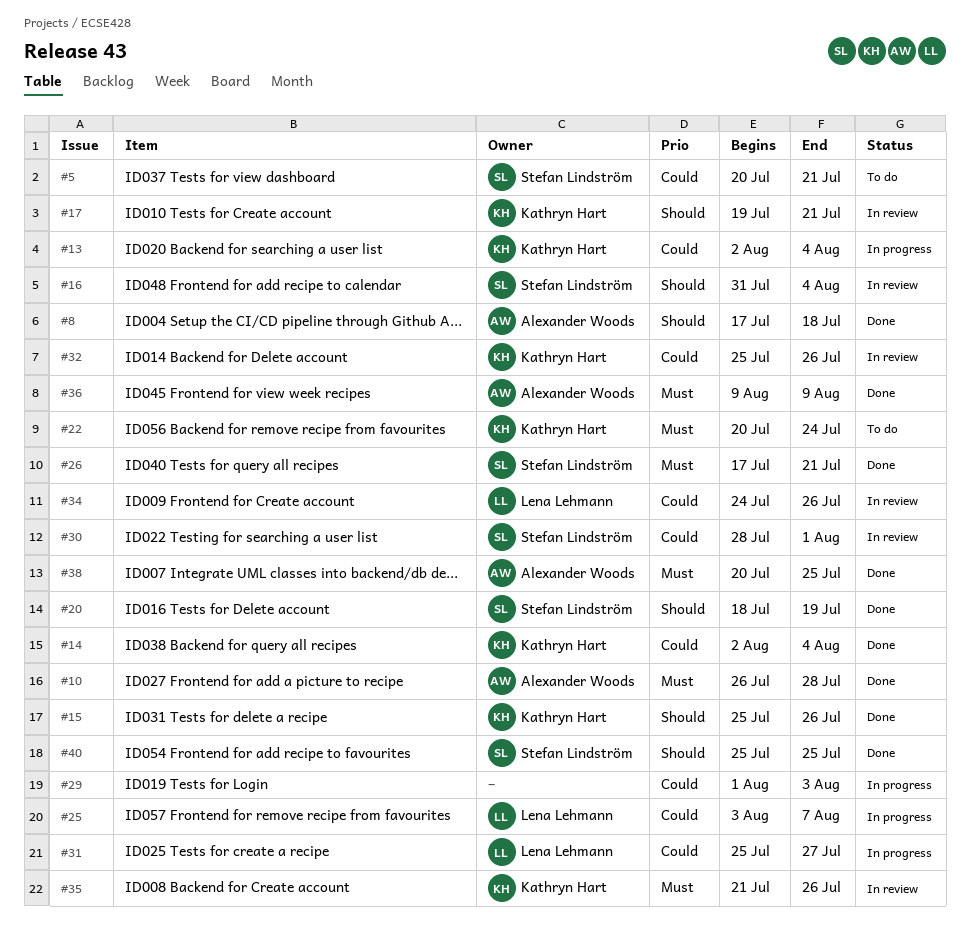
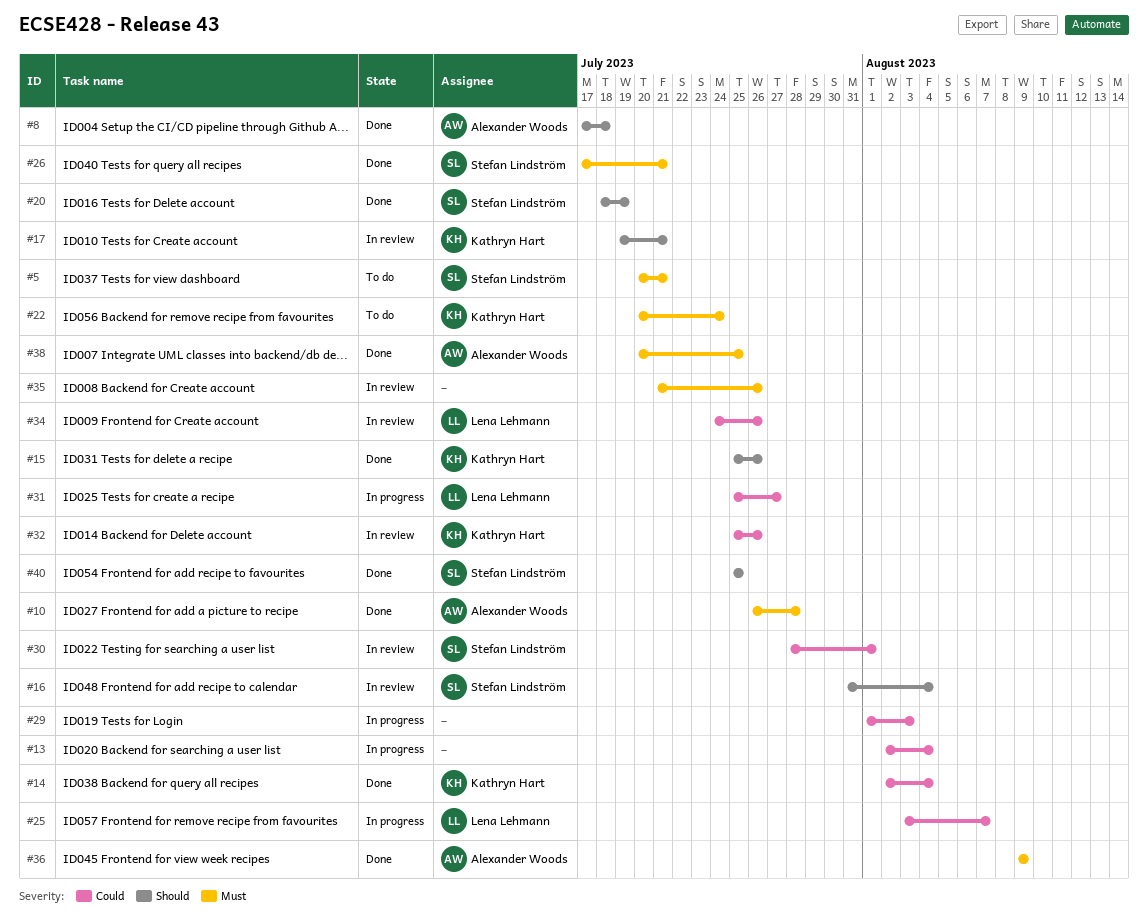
#5, priority: Could -> Must
#13, owner: Kathryn Hart -> none
#35, owner: Kathryn Hart -> none

